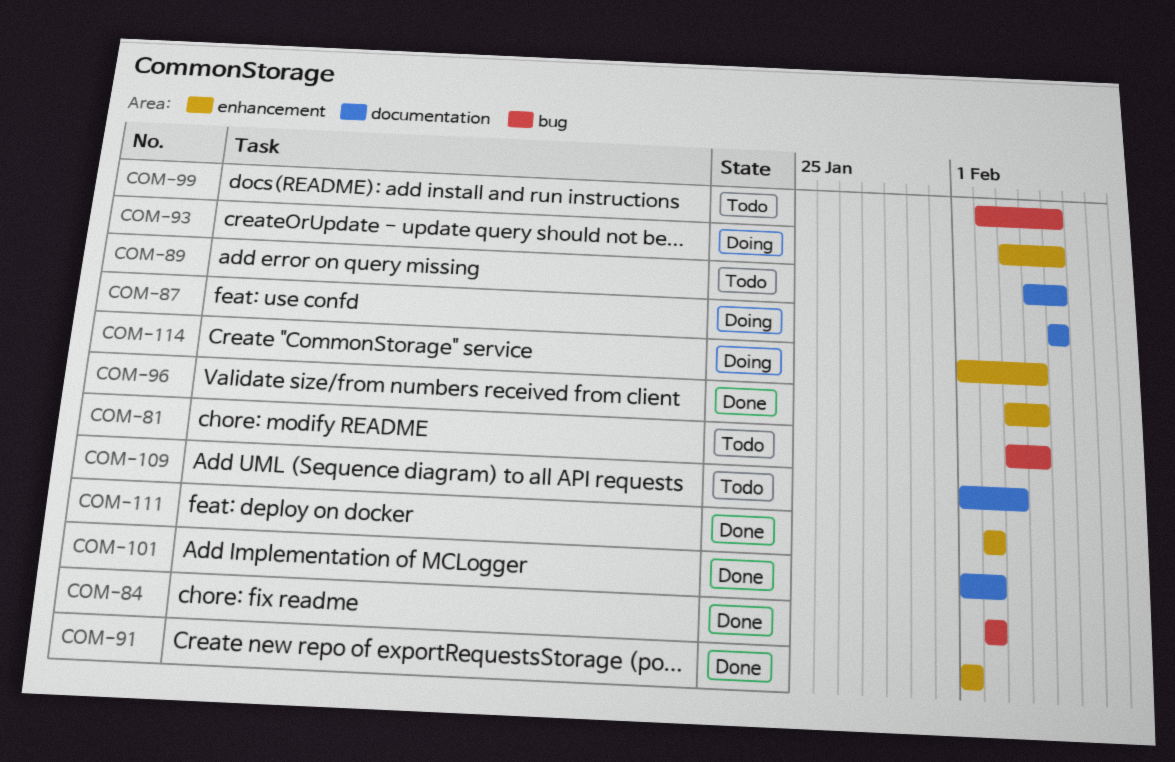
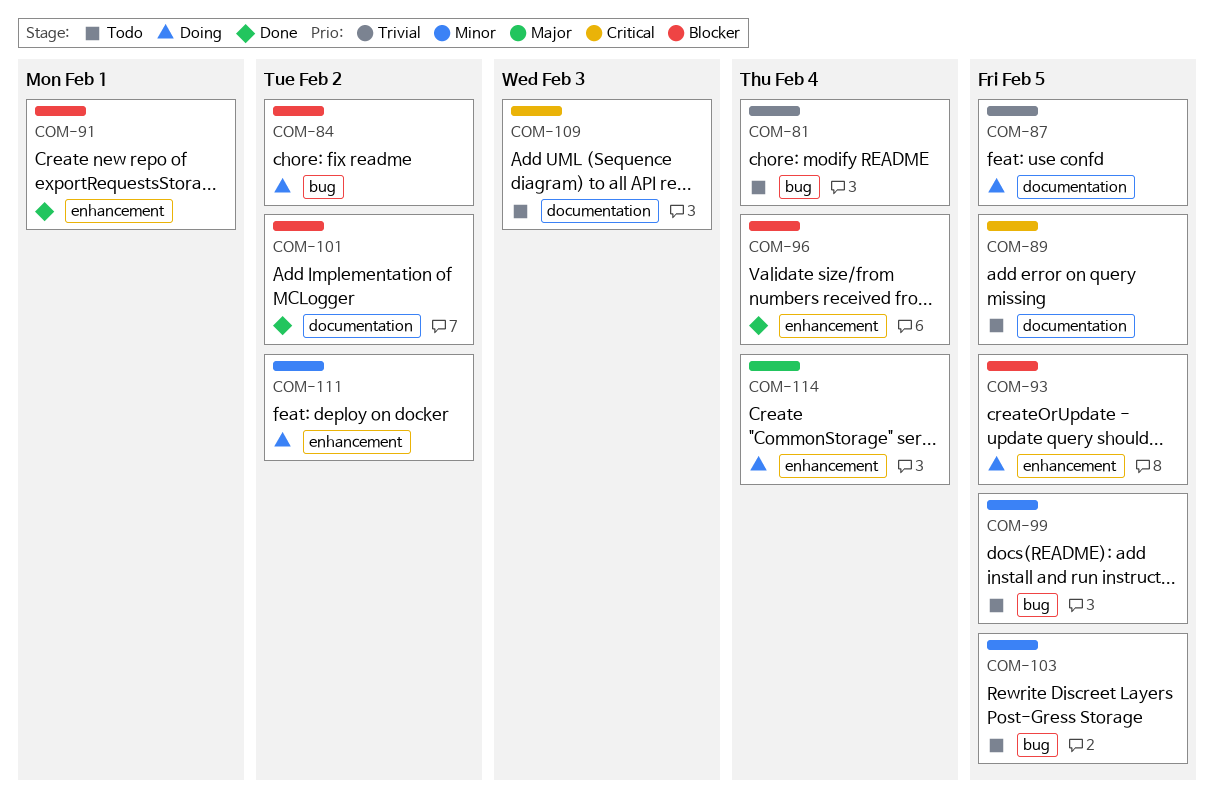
COM-84, status: Done -> Doing
COM-103: none -> present
COM-111, status: Done -> Doing

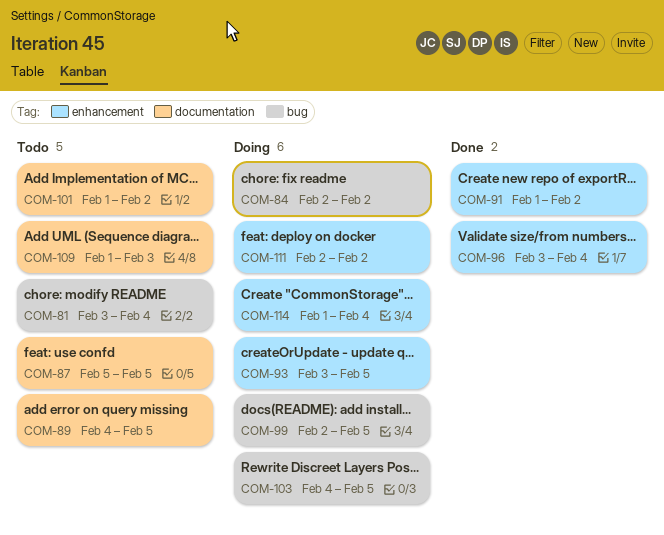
COM-87, status: Doing -> Todo
COM-91, due: Feb 1 -> Feb 2
COM-99, status: Todo -> Doing
COM-101, status: Done -> Todo
COM-103, status: Todo -> Doing

